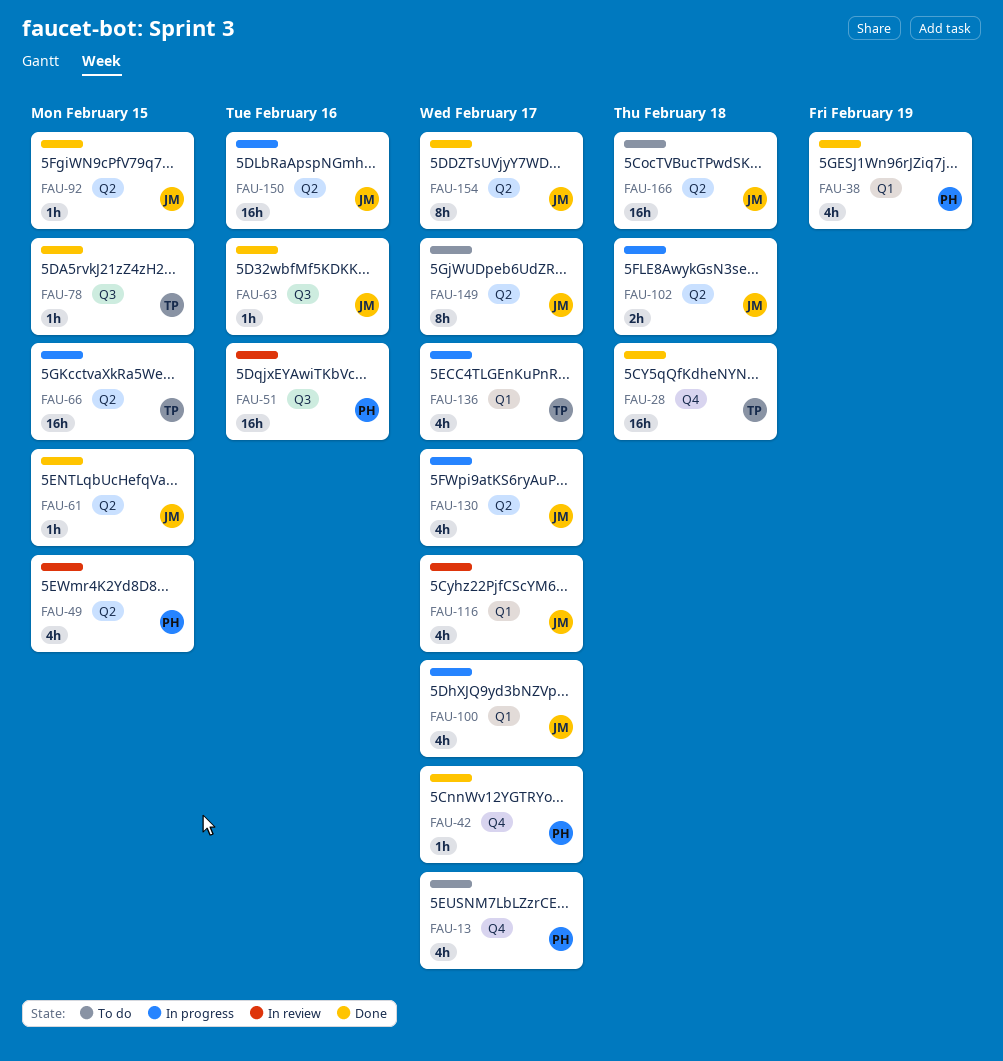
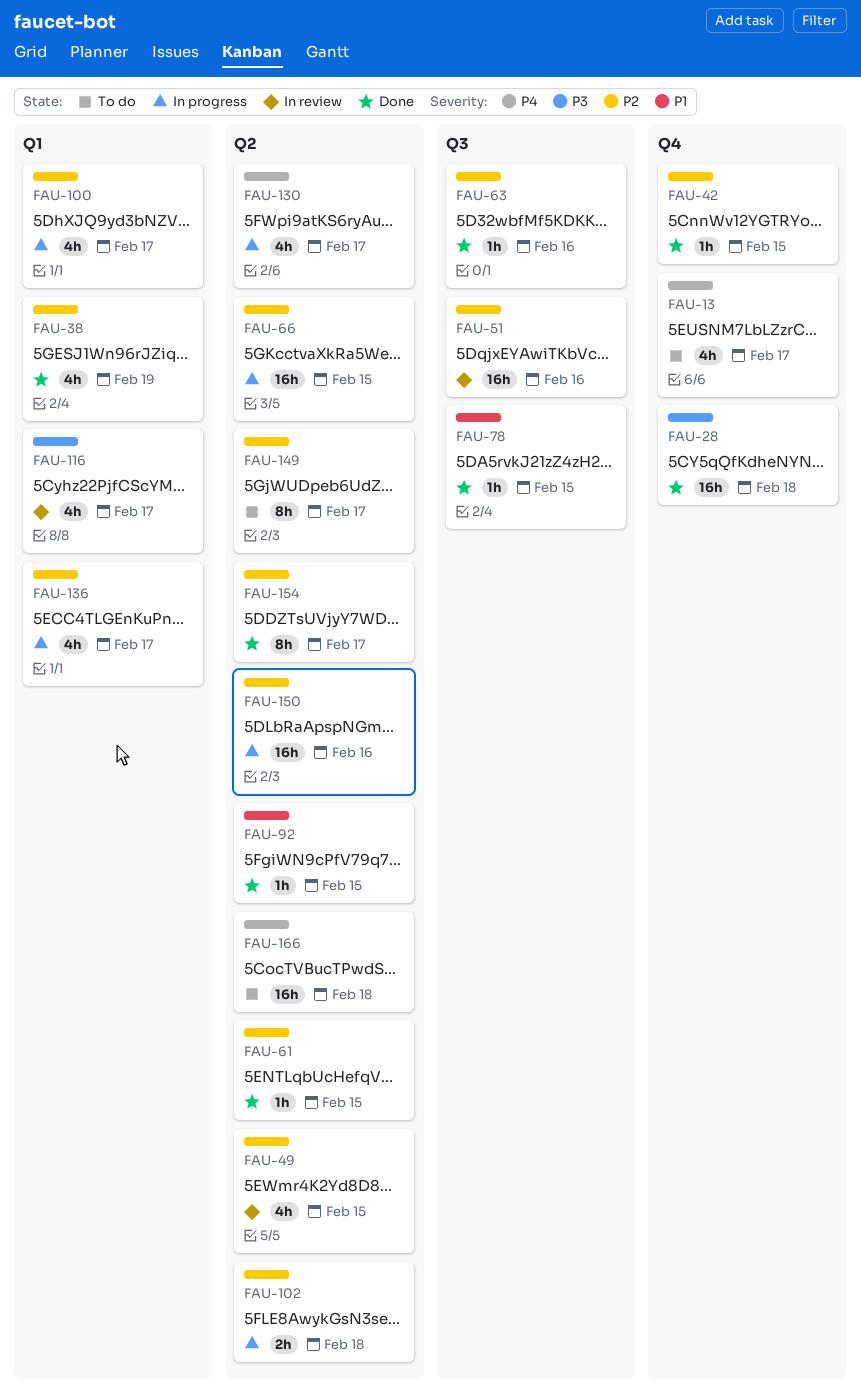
FAU-42, due: Feb 17 -> Feb 15

